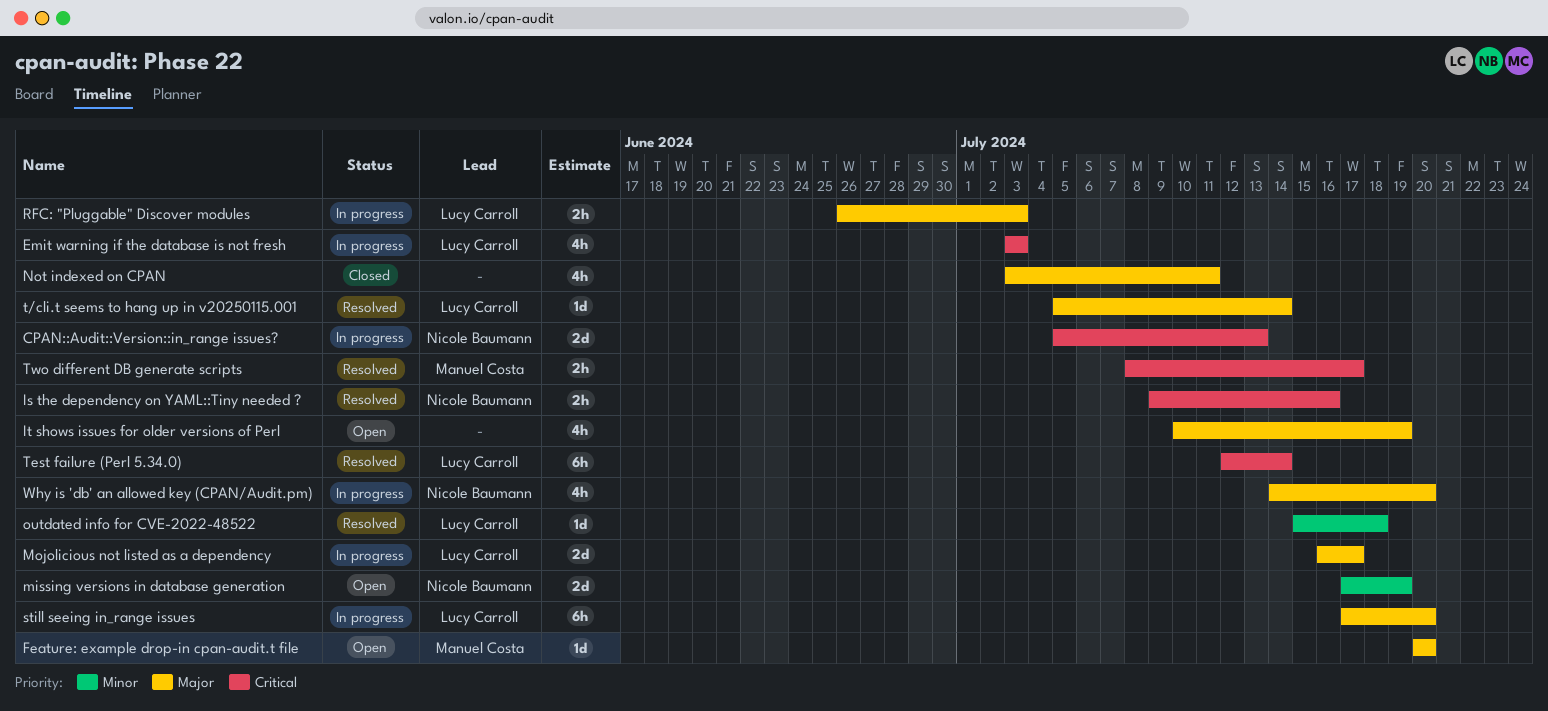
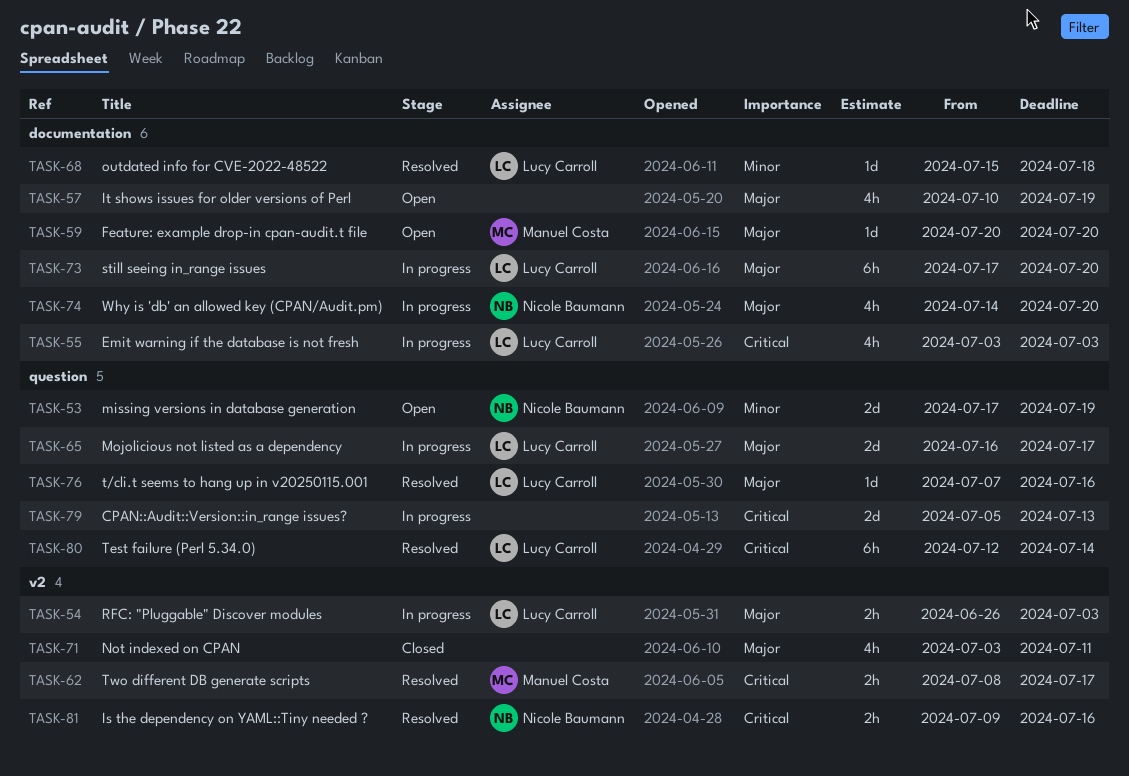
CPAN::Audit::Version::in_range issues?, owner: Nicole Baumann -> none
t/cli.t seems to hang up in v20250115.001, start: Jul 5 -> Jul 7
t/cli.t seems to hang up in v20250115.001, due: Jul 14 -> Jul 16

